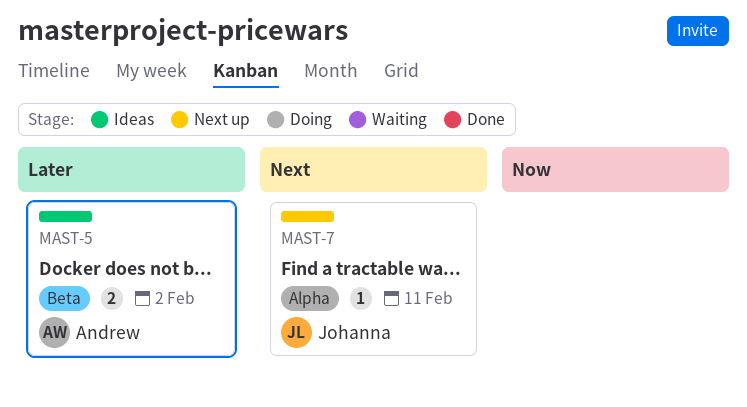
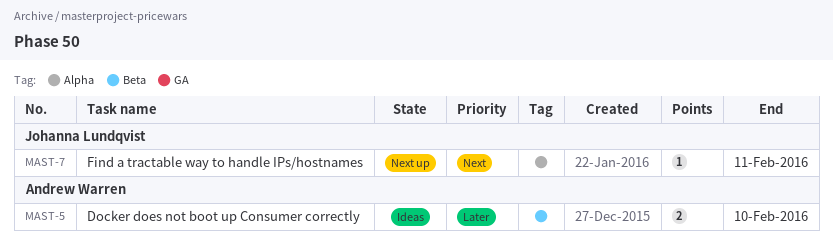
MAST-5, due: Feb 2 -> Feb 10

